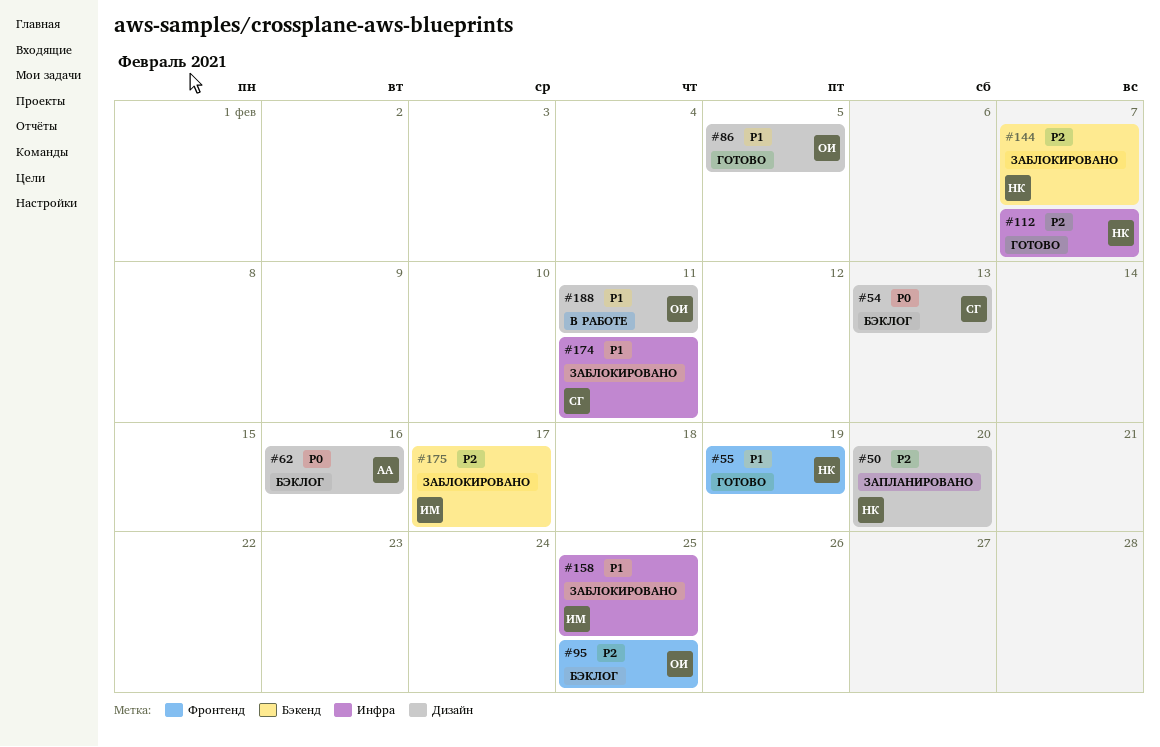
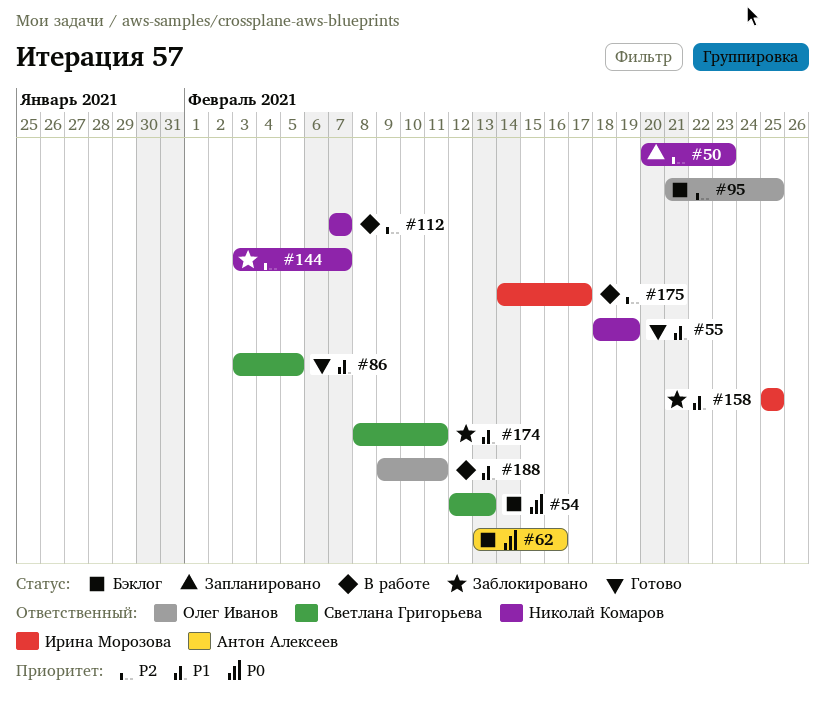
#50, due: Feb 20 -> Feb 23
#86, owner: Олег Иванов -> Светлана Григорьева
#112, status: Готово -> В работе
#175, status: Заблокировано -> В работе

